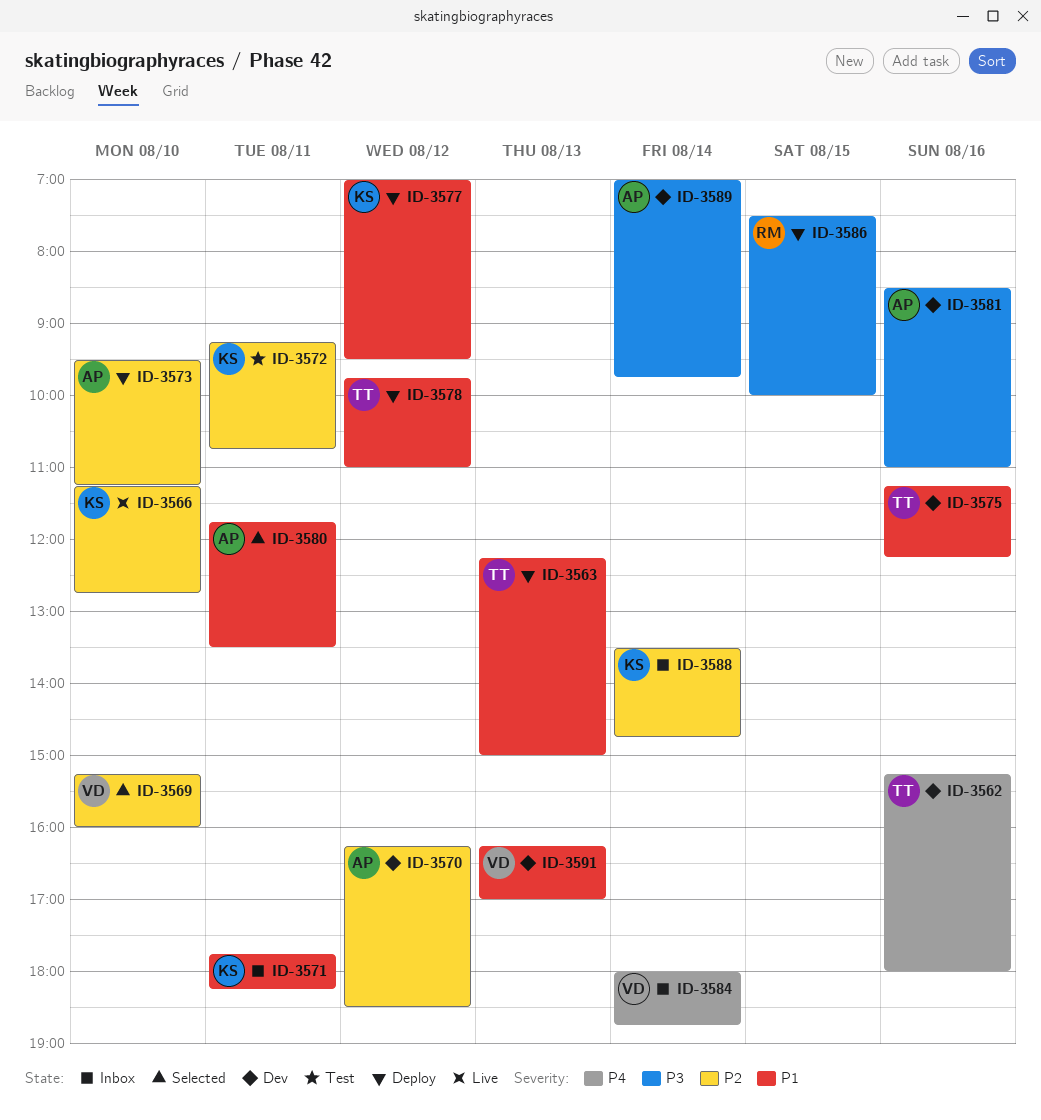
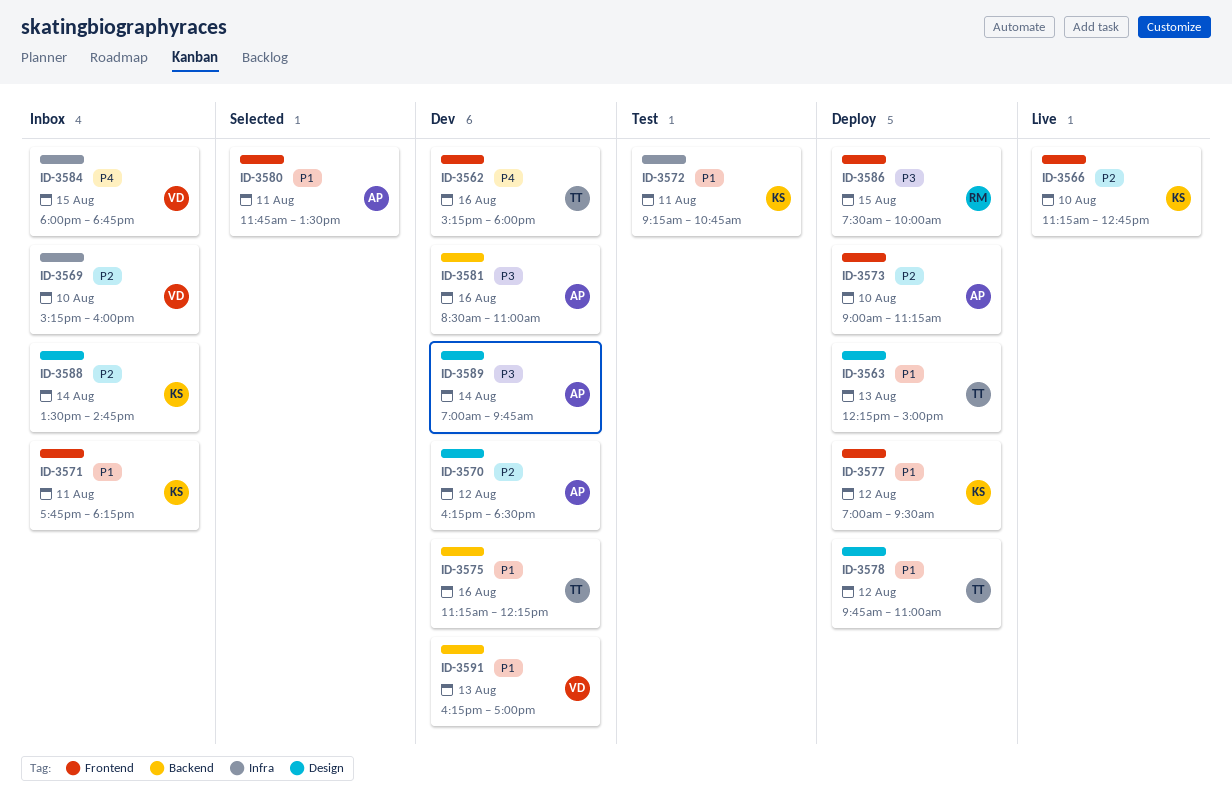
ID-3569, status: Selected -> Inbox
ID-3572, priority: P2 -> P1
ID-3573, begins: 09:30 -> 09:00
ID-3584, day: Aug 14 -> Aug 15

